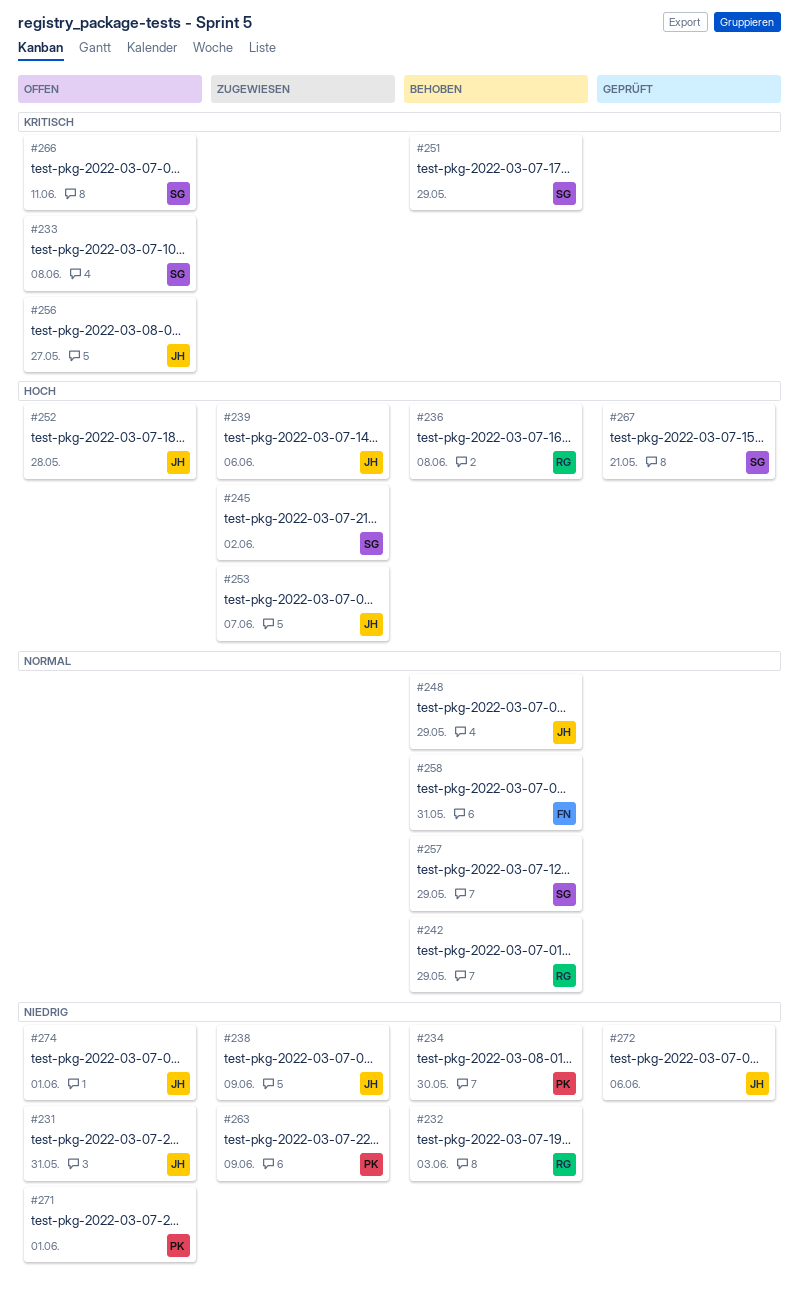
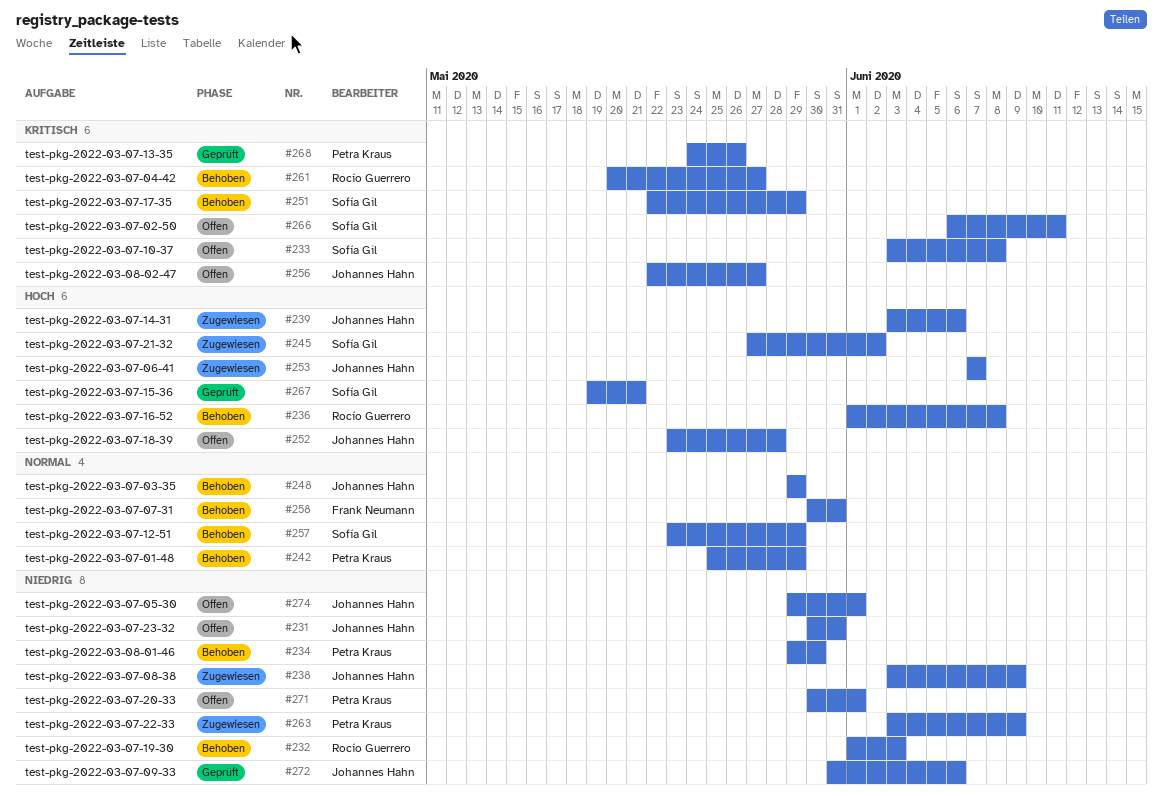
#242, owner: Rocío Guerrero -> Petra Kraus
#261: none -> present
#268: none -> present

